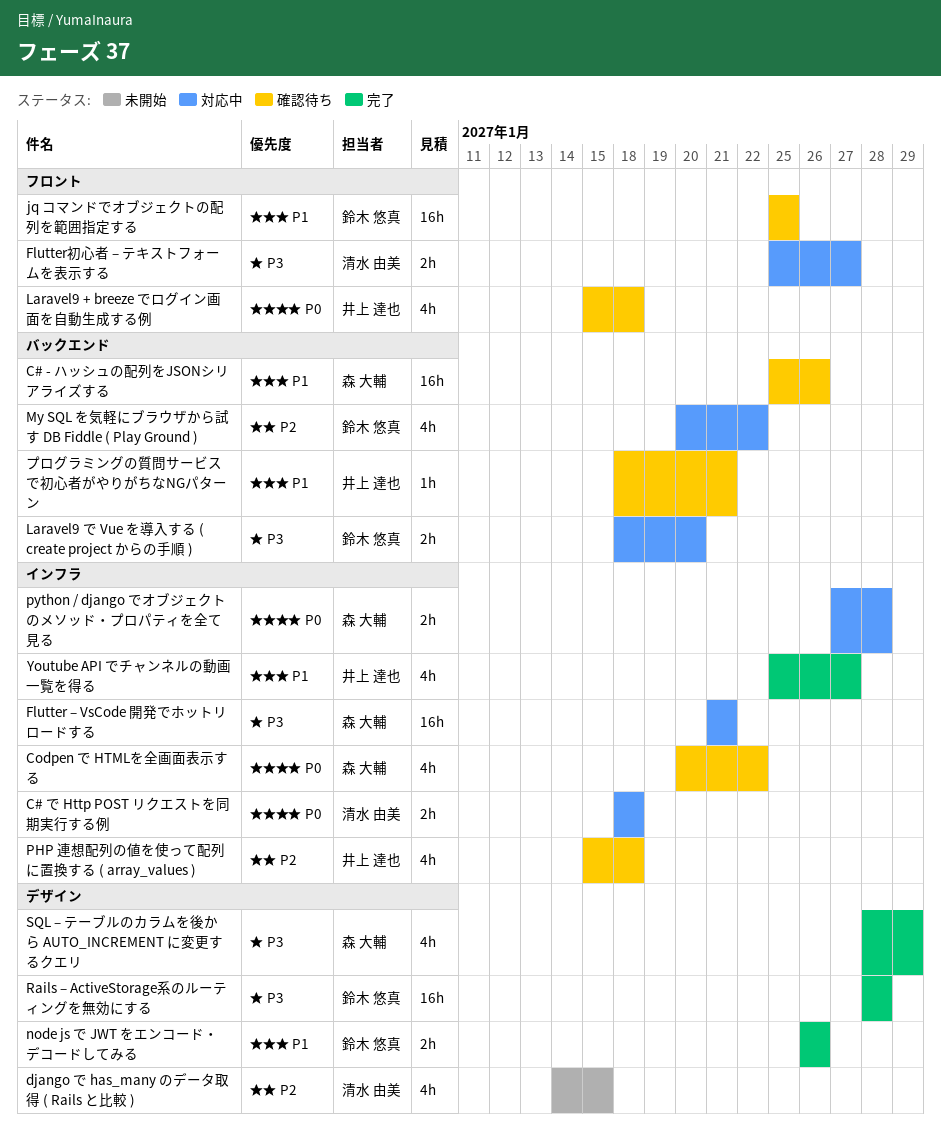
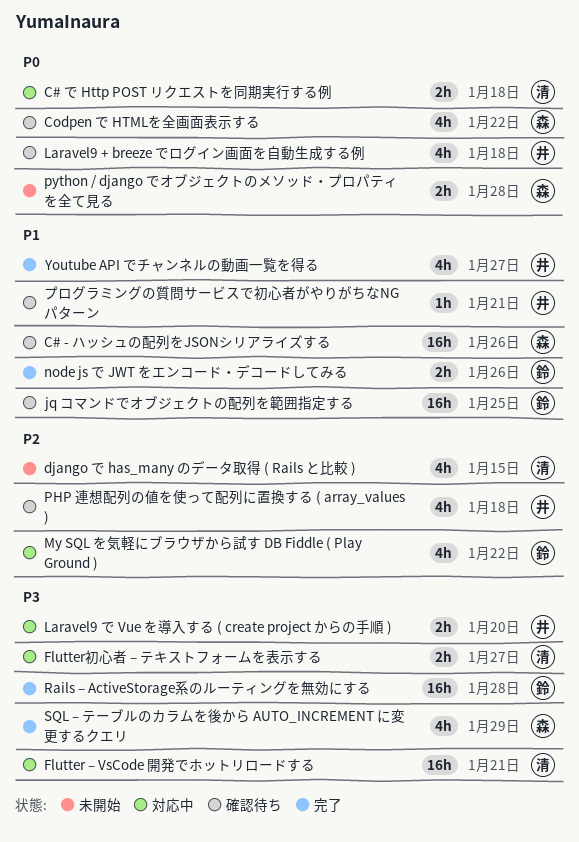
Flutter – VsCode 開発でホットリロードする, owner: 森 大輔 -> 清水 由美
Laravel9 で Vue を導入する ( create project からの手順 ), owner: 鈴木 悠真 -> 井上 達也
python / django でオブジェクトのメソッド・プロパティを全て見る, status: 対応中 -> 未開始

